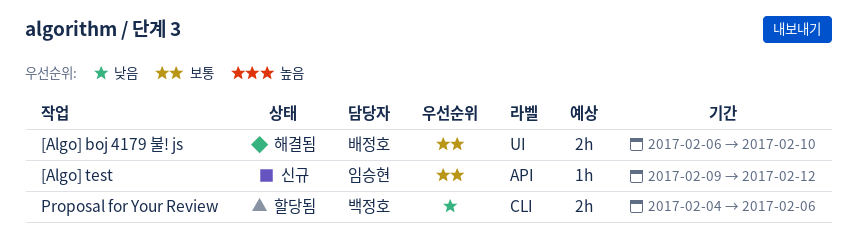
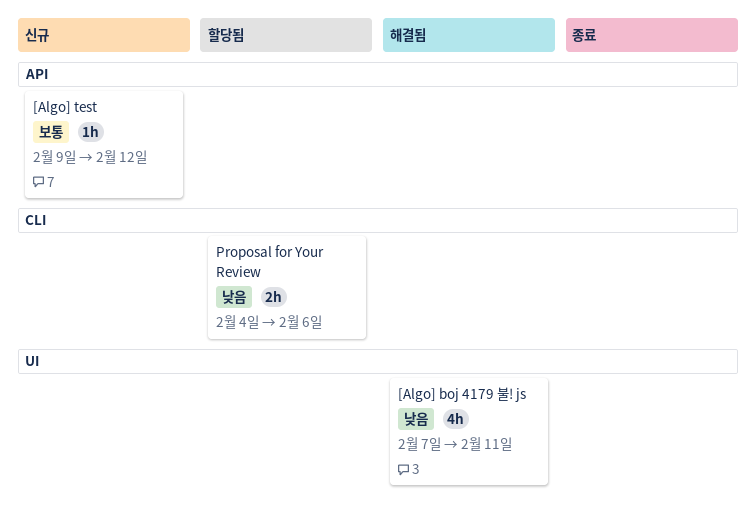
[Algo] boj 4179 불! js, priority: 보통 -> 낮음
[Algo] boj 4179 불! js, estimate: 2h -> 4h
[Algo] boj 4179 불! js, start: Feb 6 -> Feb 7
[Algo] boj 4179 불! js, due: Feb 10 -> Feb 11

